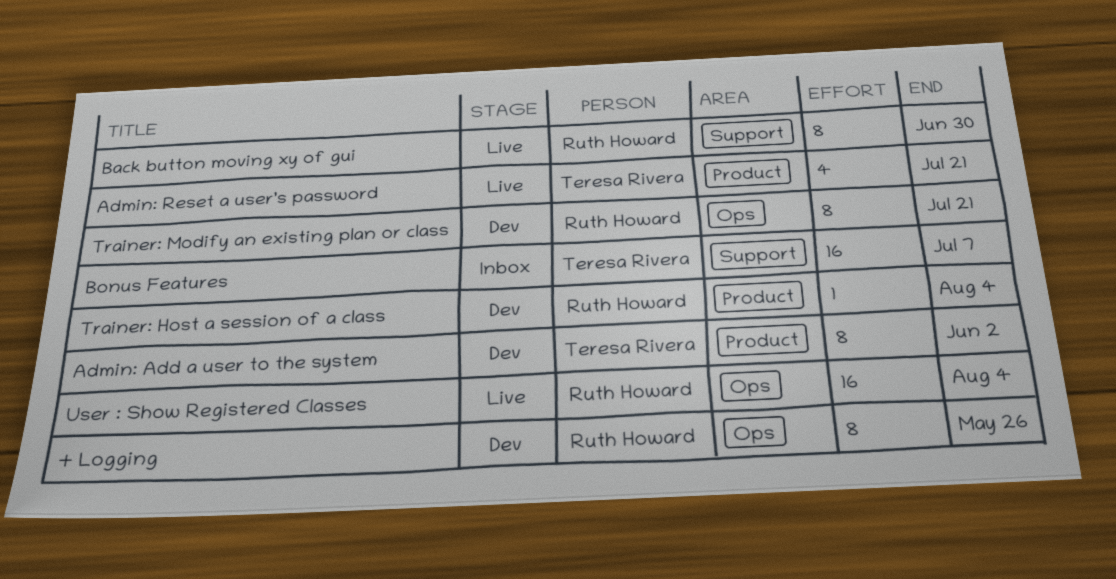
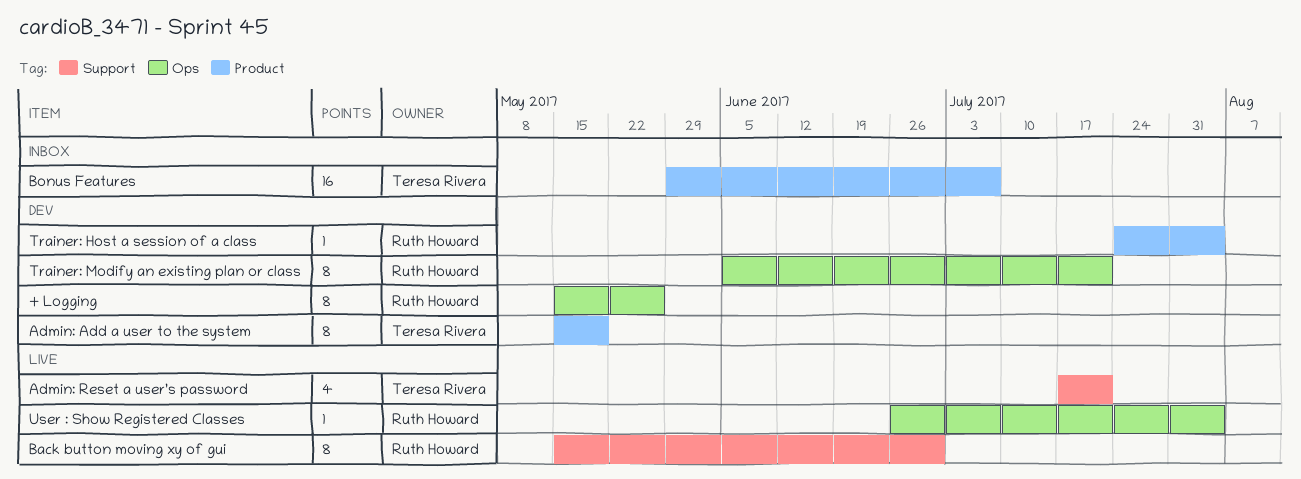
Admin: Add a user to the system, due: Jun 2 -> May 19
Admin: Reset a user’s password, label: Product -> Support
Bonus Features, label: Support -> Product
User : Show Registered Classes, estimate: 16 -> 1

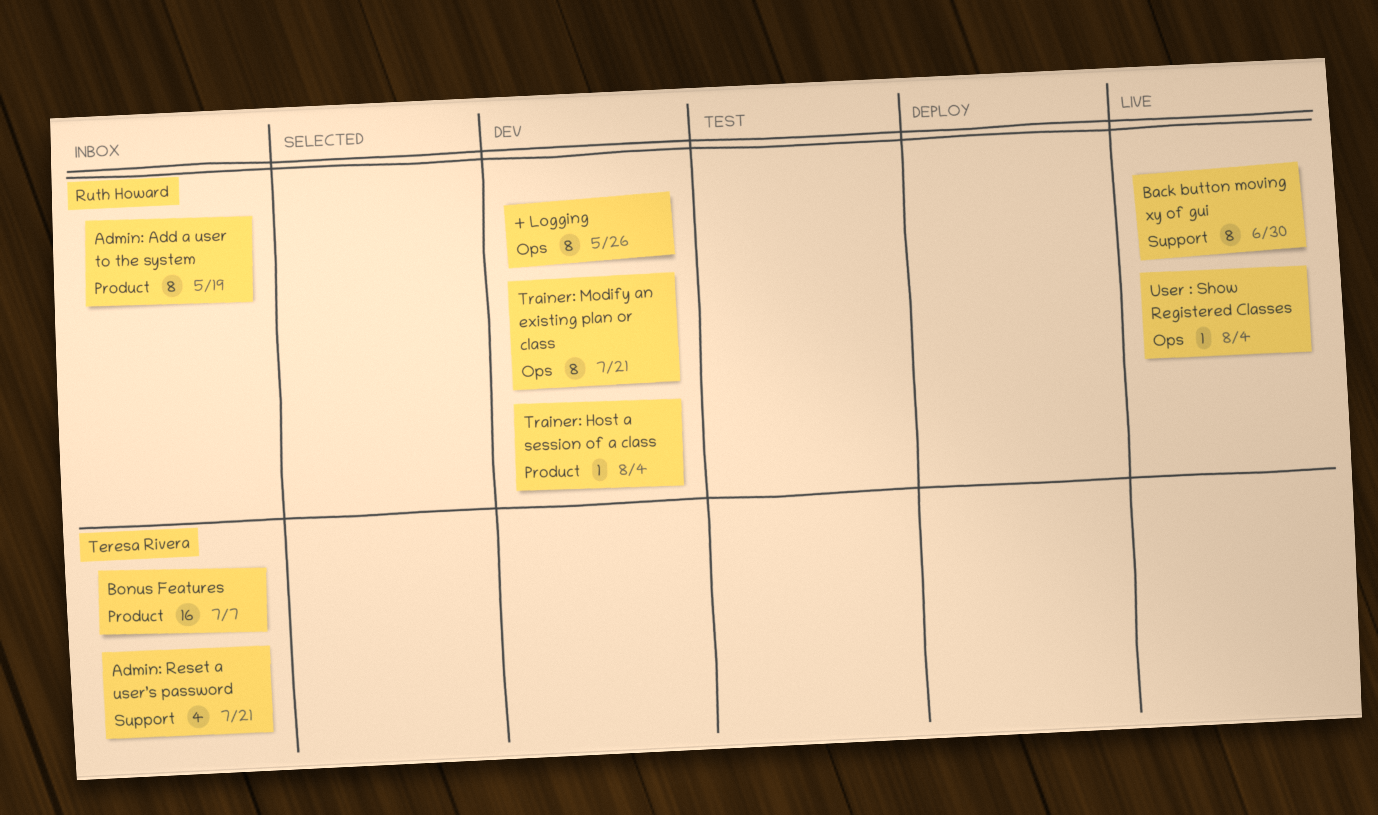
Admin: Add a user to the system, status: Dev -> Inbox
Admin: Add a user to the system, owner: Teresa Rivera -> Ruth Howard
Admin: Reset a user’s password, status: Live -> Inbox

